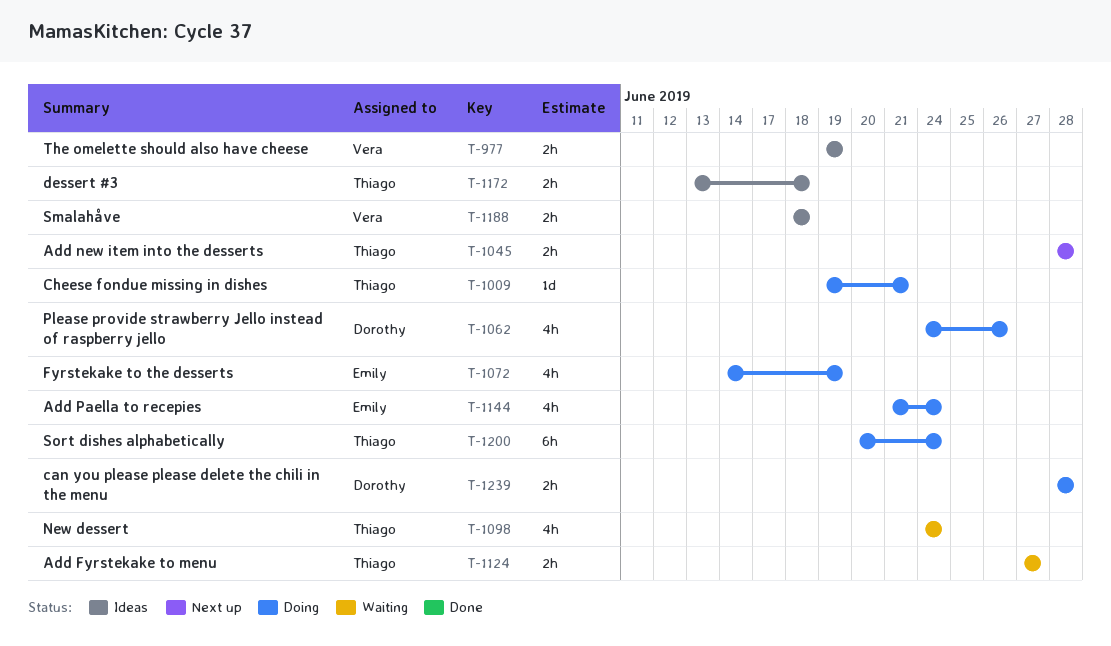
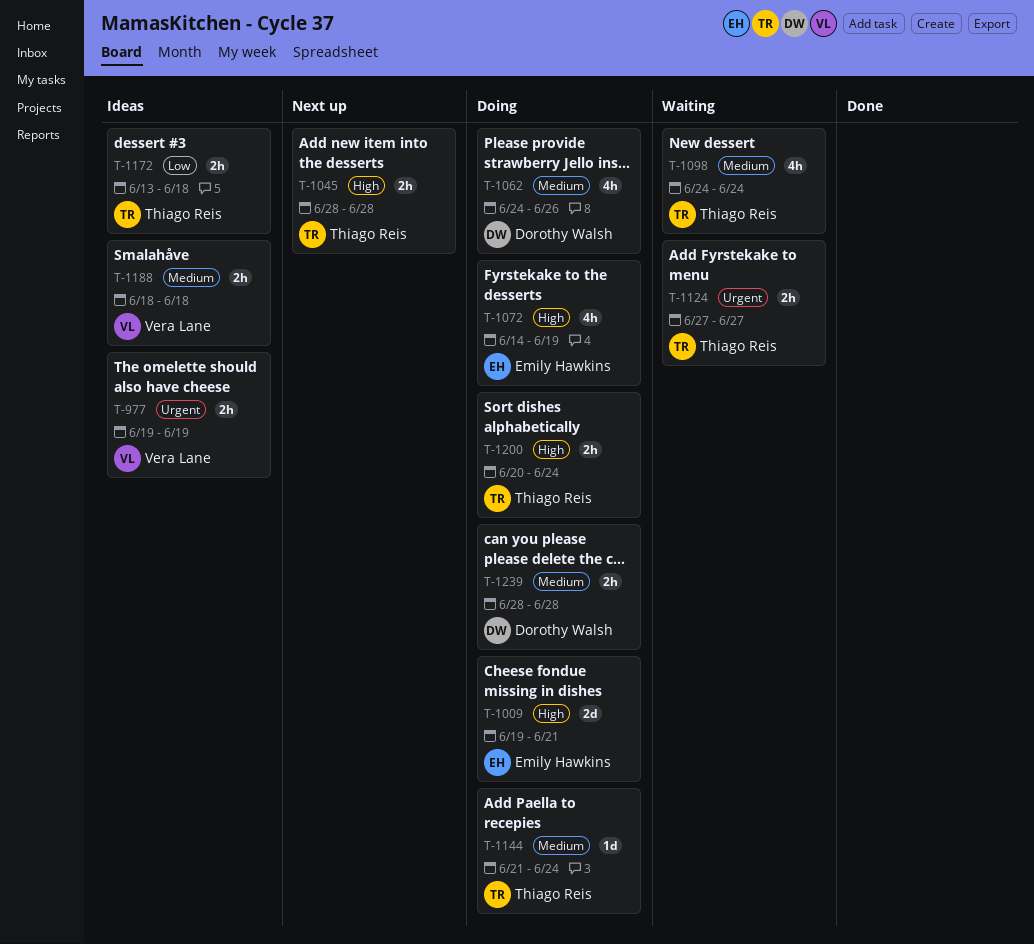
T-1009, owner: Thiago Reis -> Emily Hawkins
T-1009, estimate: 1d -> 2d
T-1144, owner: Emily Hawkins -> Thiago Reis
T-1144, estimate: 4h -> 1d
T-1200, estimate: 6h -> 2h

